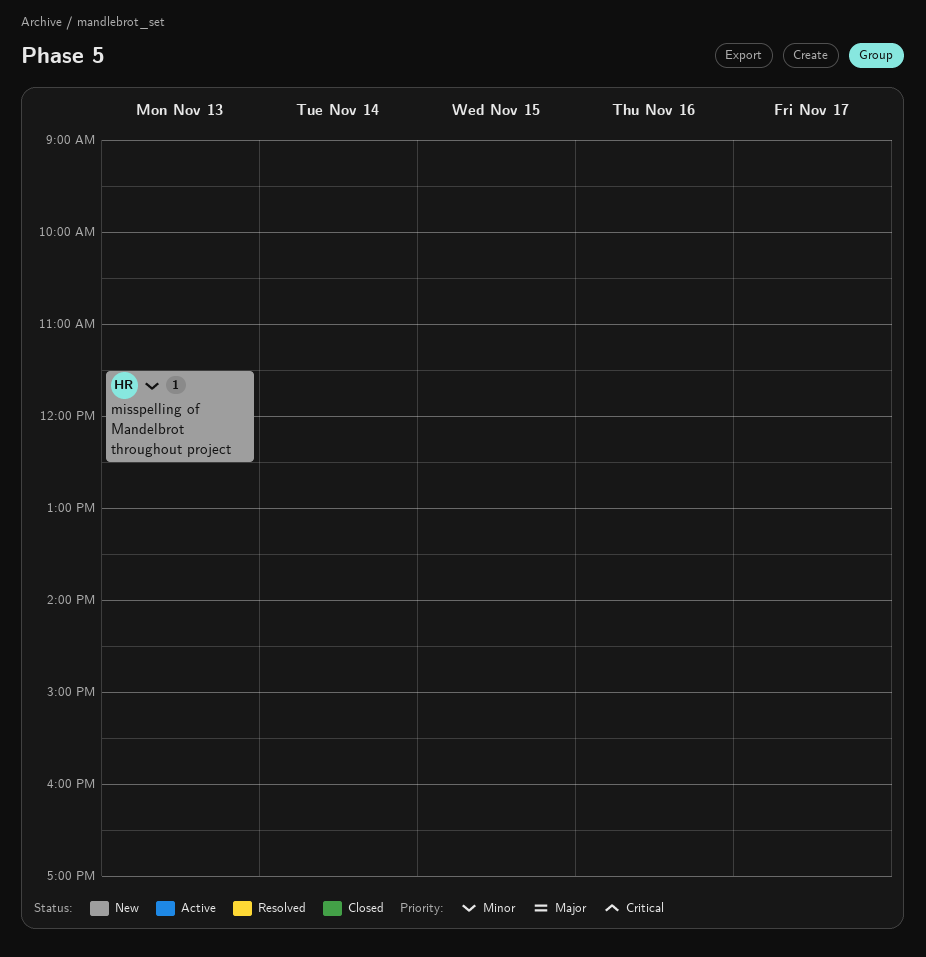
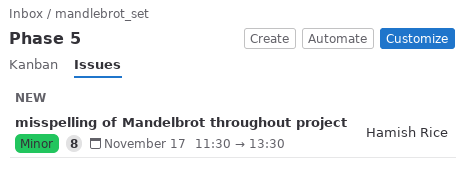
misspelling of Mandelbrot throughout project, estimate: 1 -> 8
misspelling of Mandelbrot throughout project, day: Nov 13 -> Nov 17
misspelling of Mandelbrot throughout project, ends: 12:30 -> 13:30

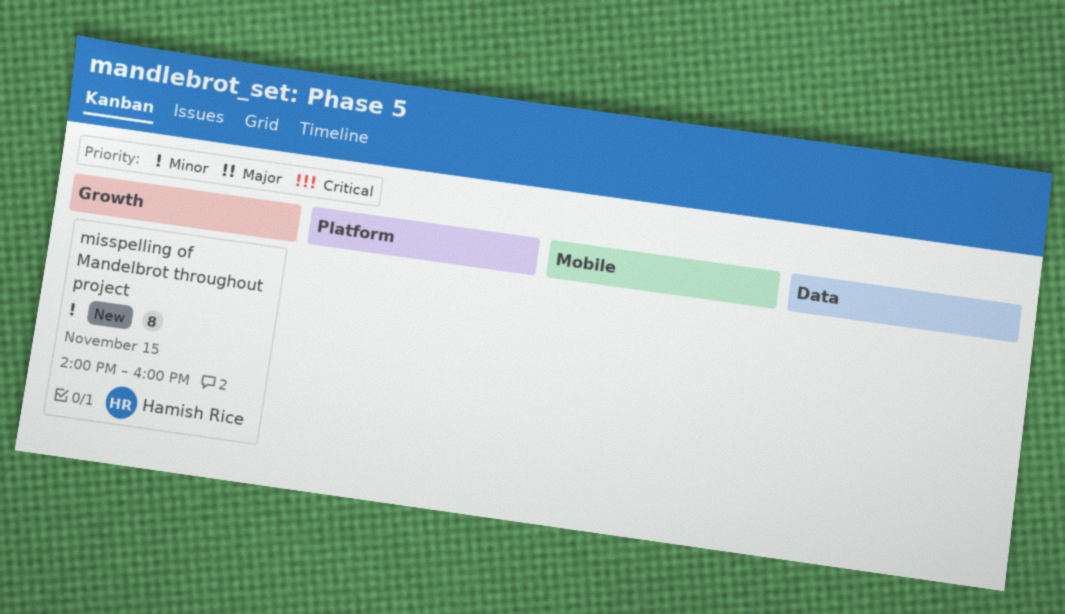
misspelling of Mandelbrot throughout project, day: Nov 17 -> Nov 15
misspelling of Mandelbrot throughout project, begins: 11:30 -> 14:00
misspelling of Mandelbrot throughout project, ends: 13:30 -> 16:00

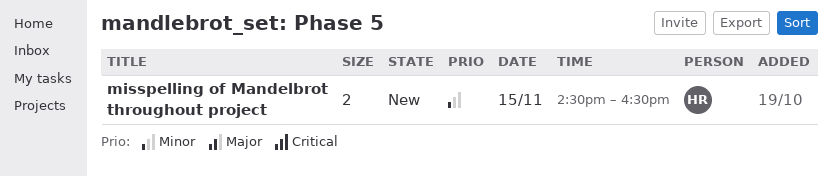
misspelling of Mandelbrot throughout project, estimate: 8 -> 2
misspelling of Mandelbrot throughout project, begins: 14:00 -> 14:30
misspelling of Mandelbrot throughout project, ends: 16:00 -> 16:30

